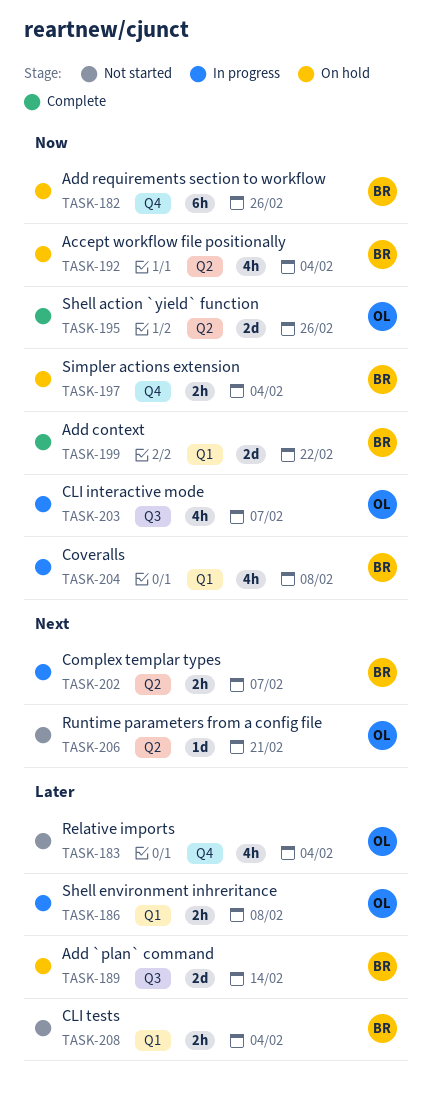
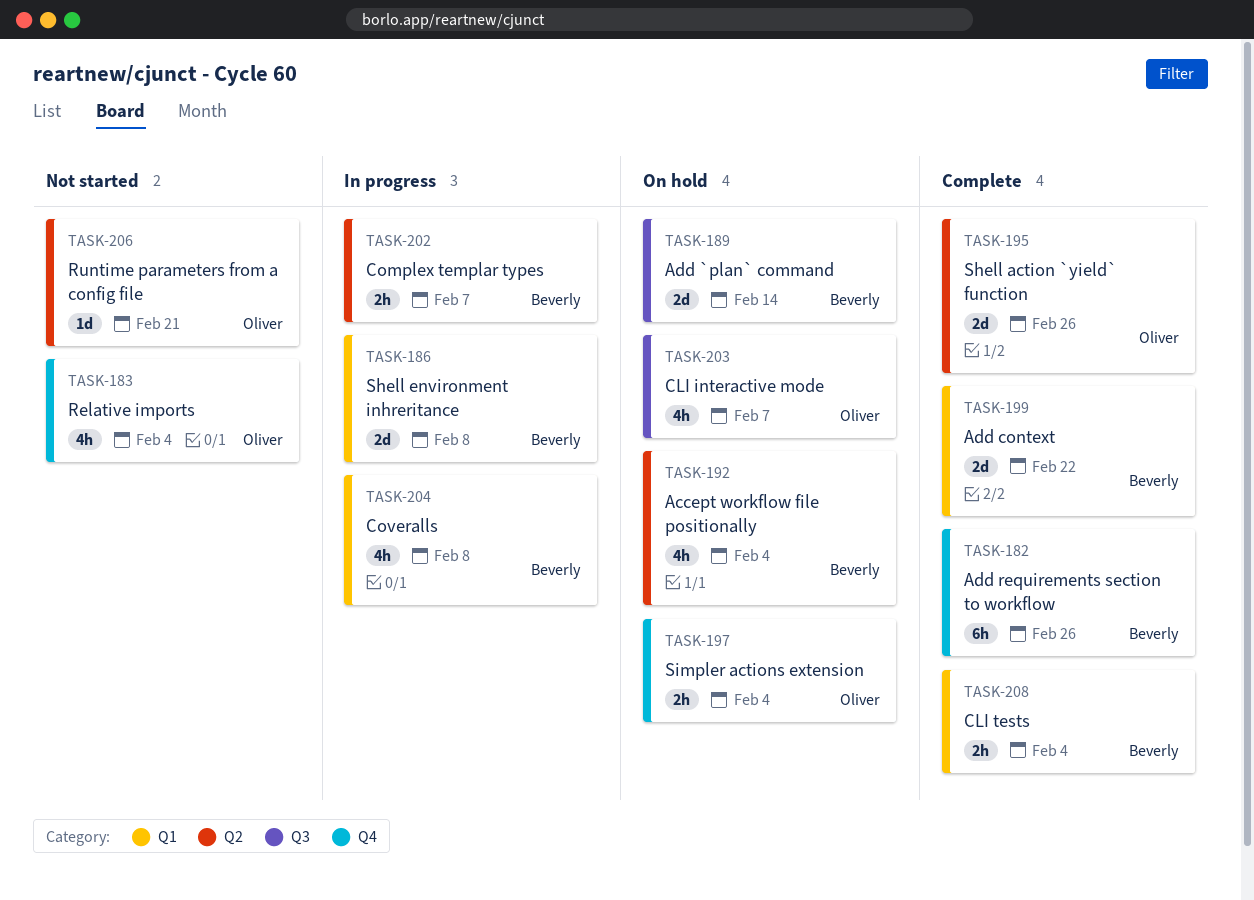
TASK-182, status: On hold -> Complete
TASK-186, owner: Oliver -> Beverly
TASK-186, estimate: 2h -> 2d
TASK-197, owner: Beverly -> Oliver
TASK-203, status: In progress -> On hold
TASK-208, status: Not started -> Complete

